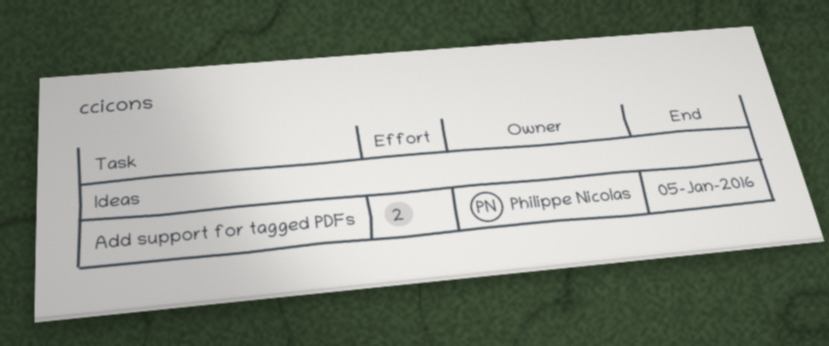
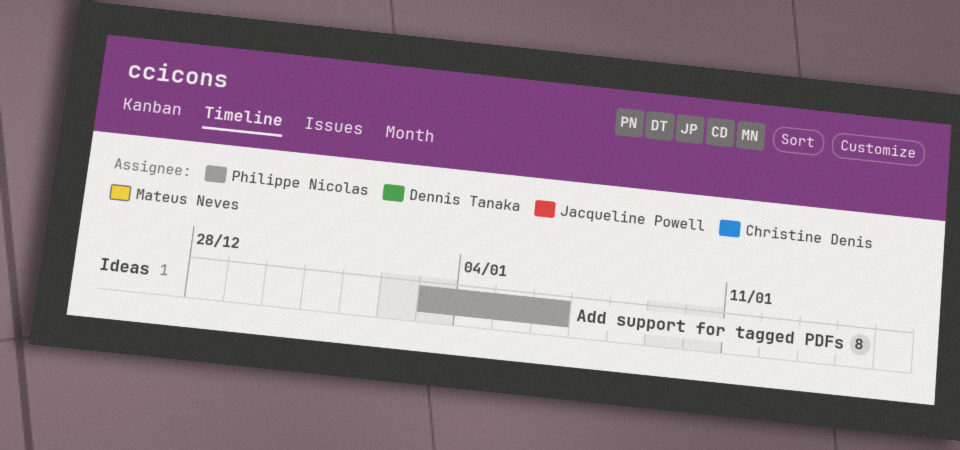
Add support for tagged PDFs, estimate: 2 -> 8
Add support for tagged PDFs, due: Jan 5 -> Jan 6

